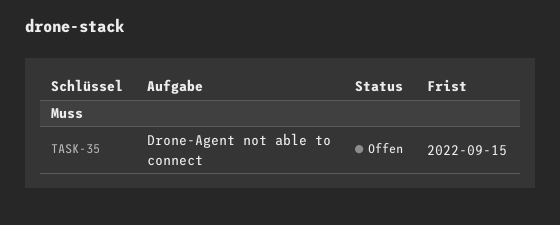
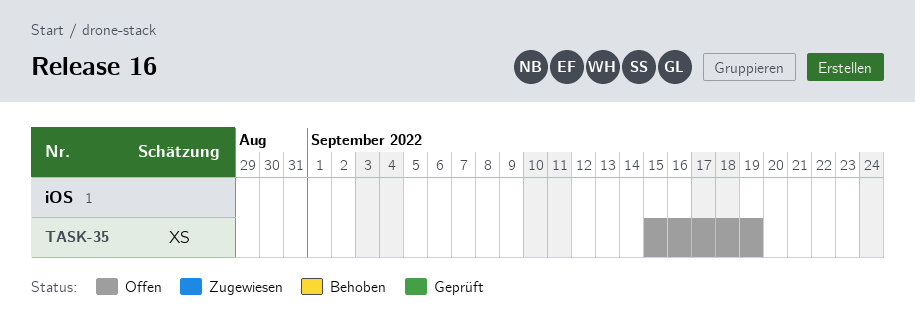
TASK-35, due: Sep 15 -> Sep 19

